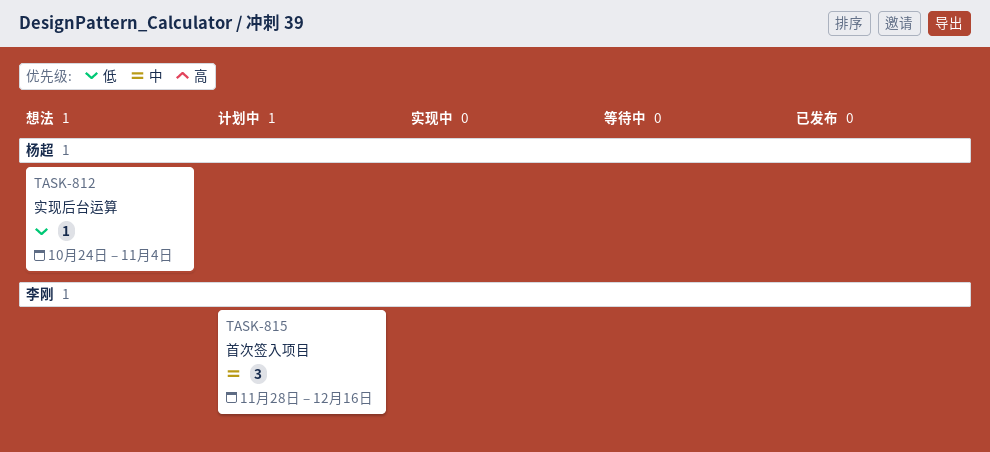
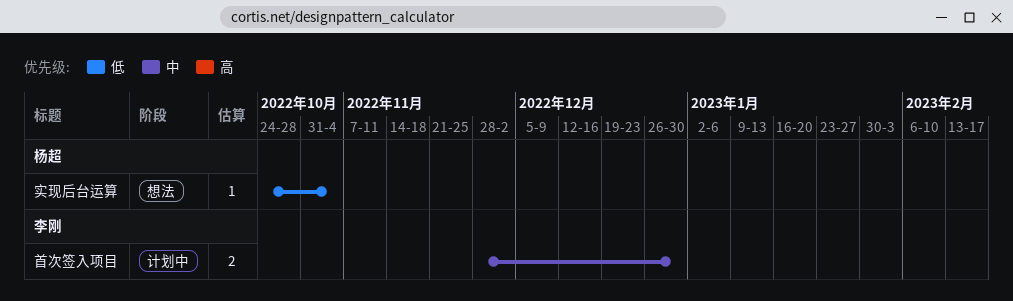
首次签入项目, estimate: 3 -> 2
首次签入项目, due: Dec 16 -> Dec 30

